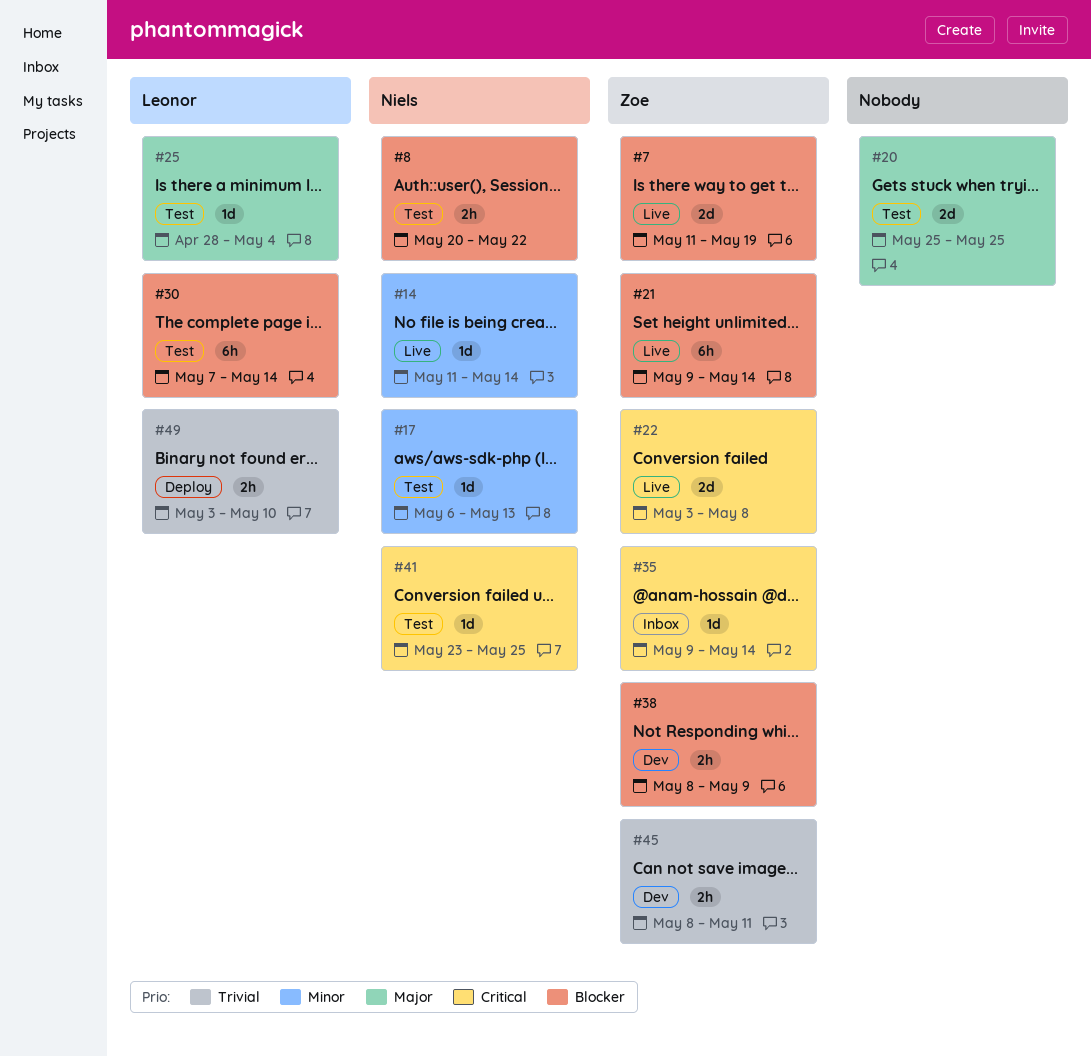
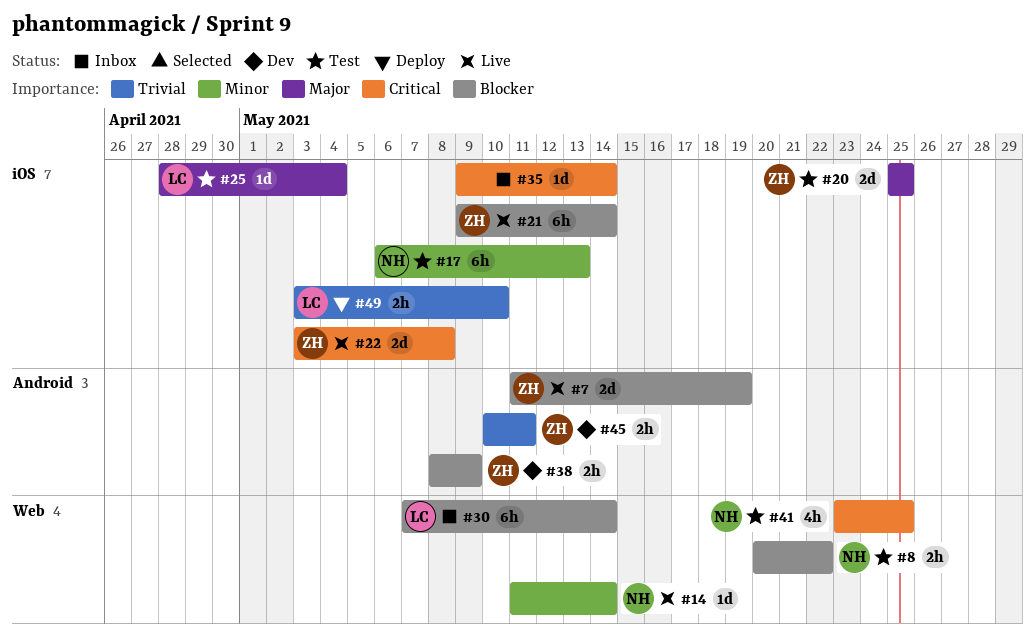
#17, estimate: 1d -> 6h
#20, owner: none -> Zoe
#30, status: Test -> Inbox
#35, owner: Zoe -> none
#41, estimate: 1d -> 4h
#45, start: May 8 -> May 10

